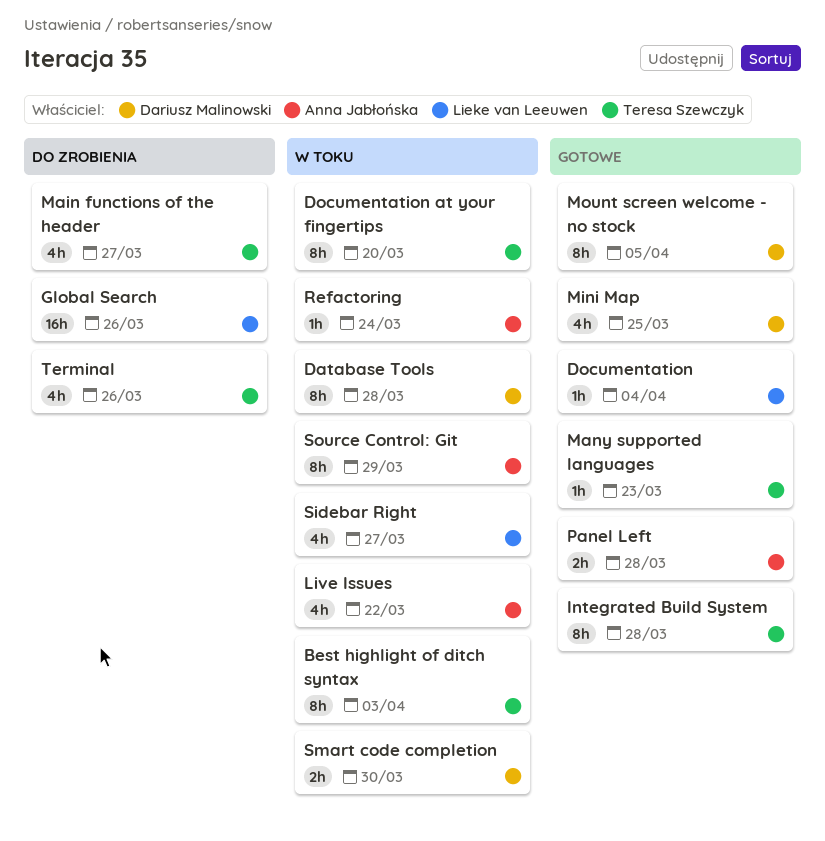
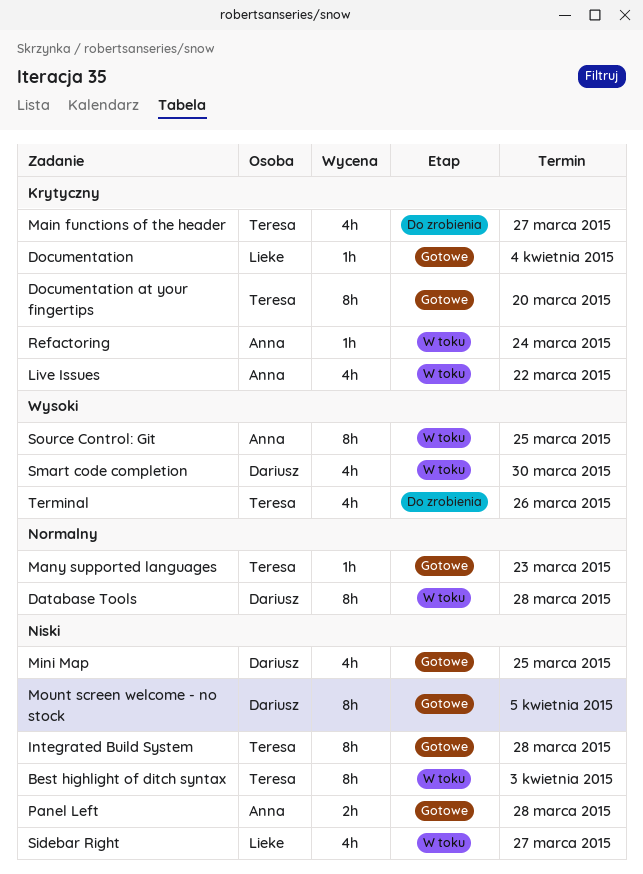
Documentation at your fingertips, status: W toku -> Gotowe
Global Search: present -> none
Smart code completion, estimate: 2h -> 4h
Source Control: Git, due: Mar 29 -> Mar 25

